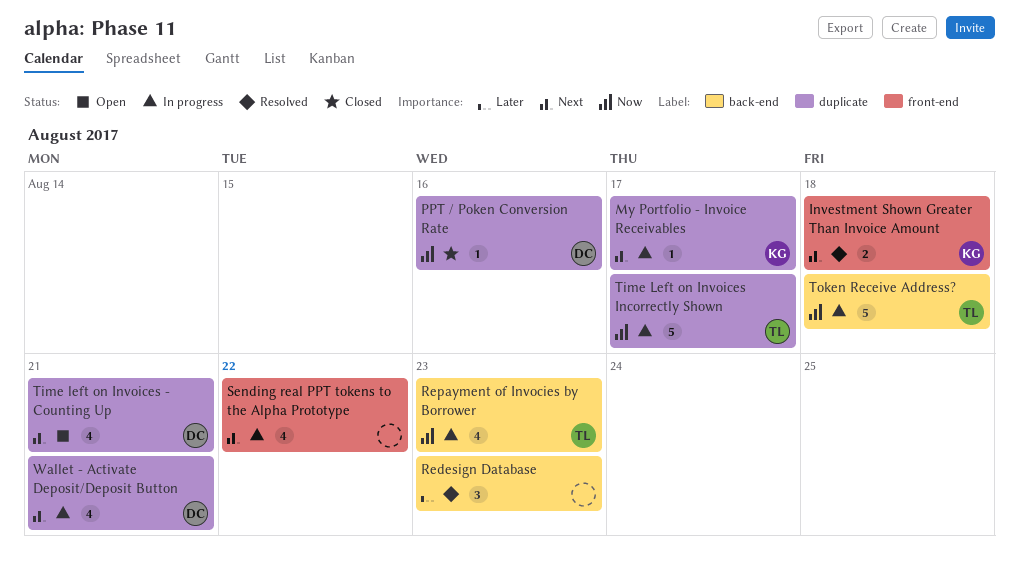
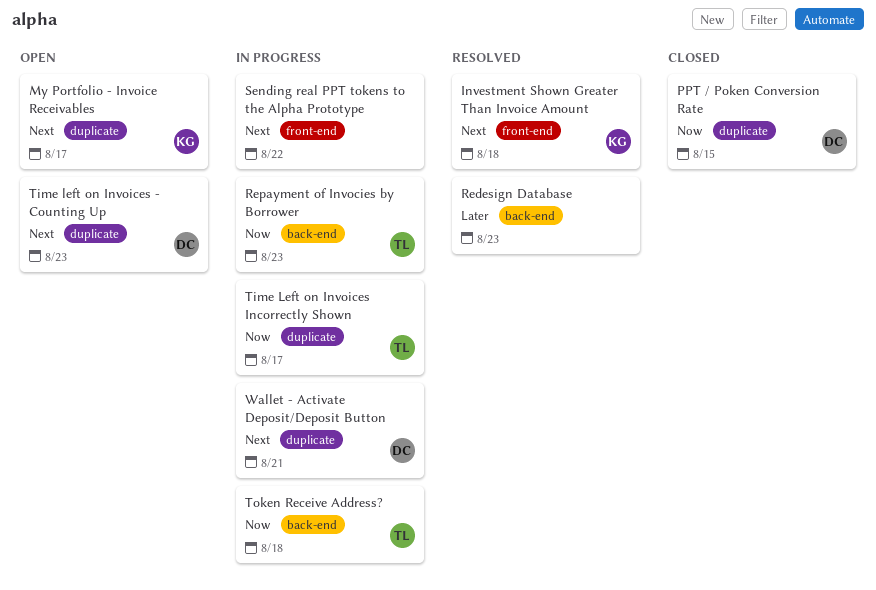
My Portfolio - Invoice Receivables, status: In progress -> Open
PPT / Poken Conversion Rate, due: Aug 16 -> Aug 15
Time left on Invoices - Counting Up, due: Aug 21 -> Aug 23

